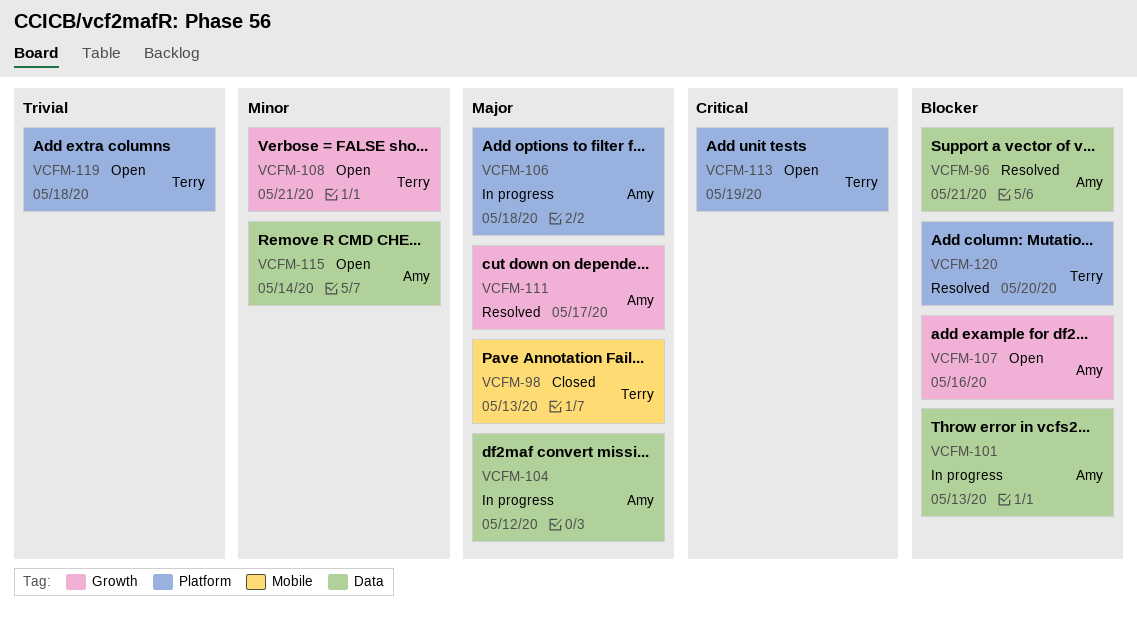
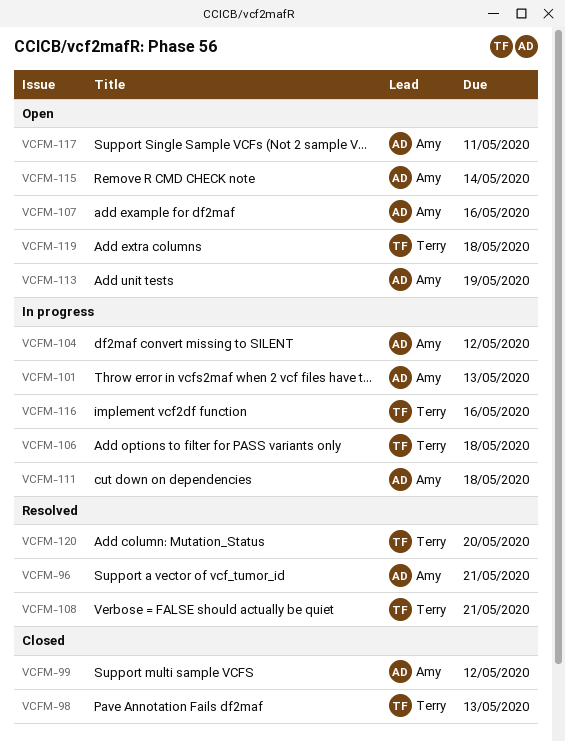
VCFM-99: none -> present
VCFM-106, owner: Amy -> Terry
VCFM-108, status: Open -> Resolved
VCFM-111, status: Resolved -> In progress
VCFM-111, due: May 17 -> May 18
VCFM-113, owner: Terry -> Amy
VCFM-116: none -> present
VCFM-117: none -> present

